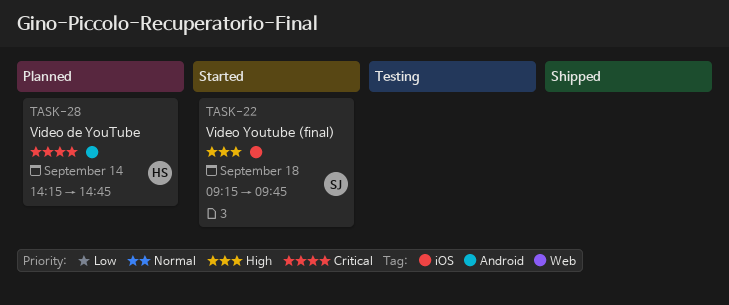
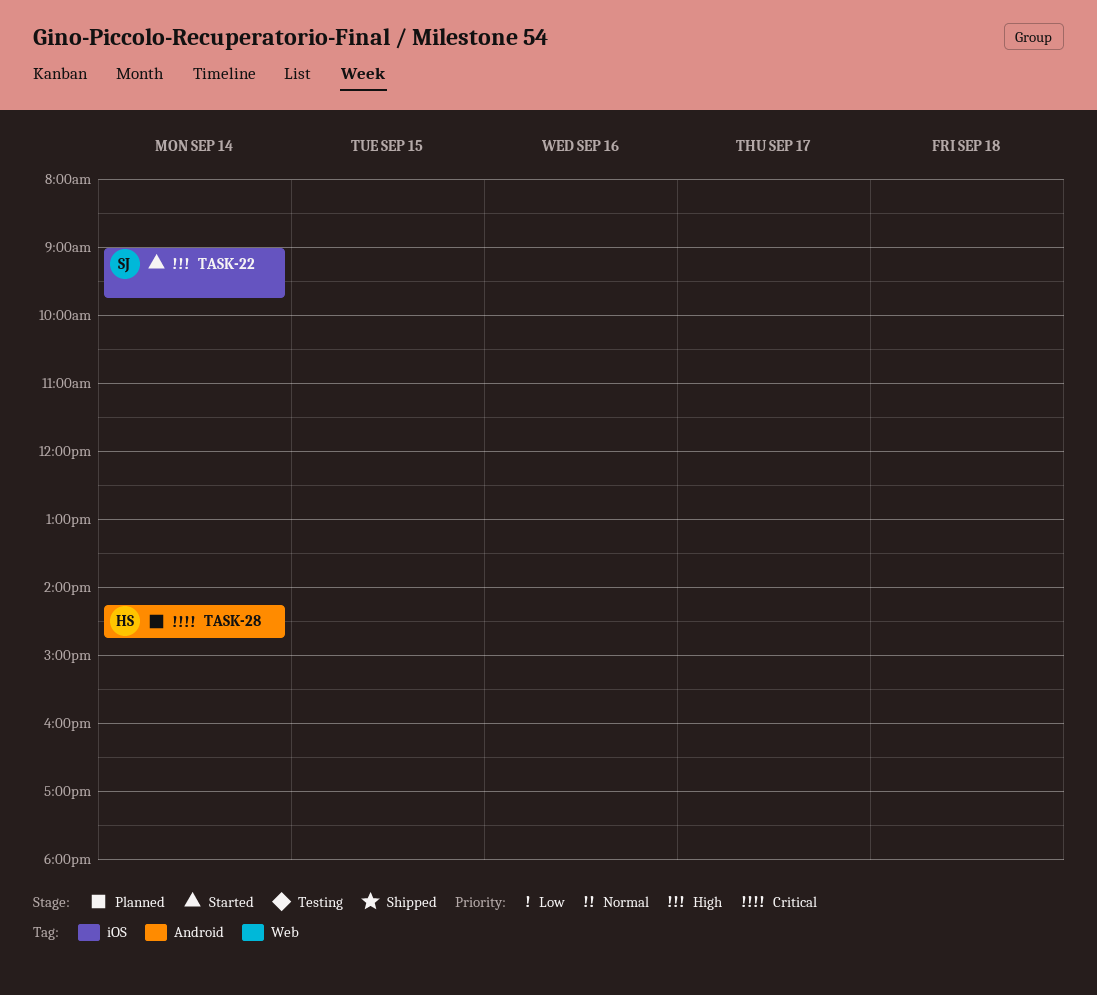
TASK-22, day: Sep 18 -> Sep 14
TASK-22, begins: 09:15 -> 09:00

